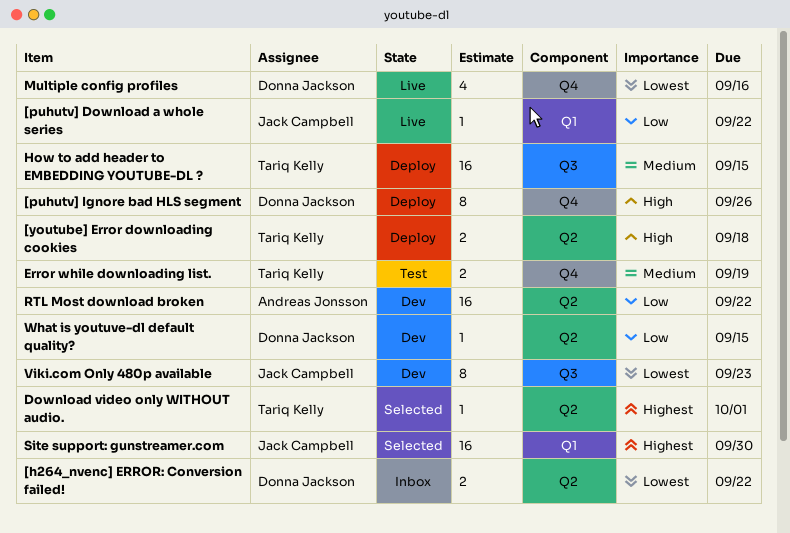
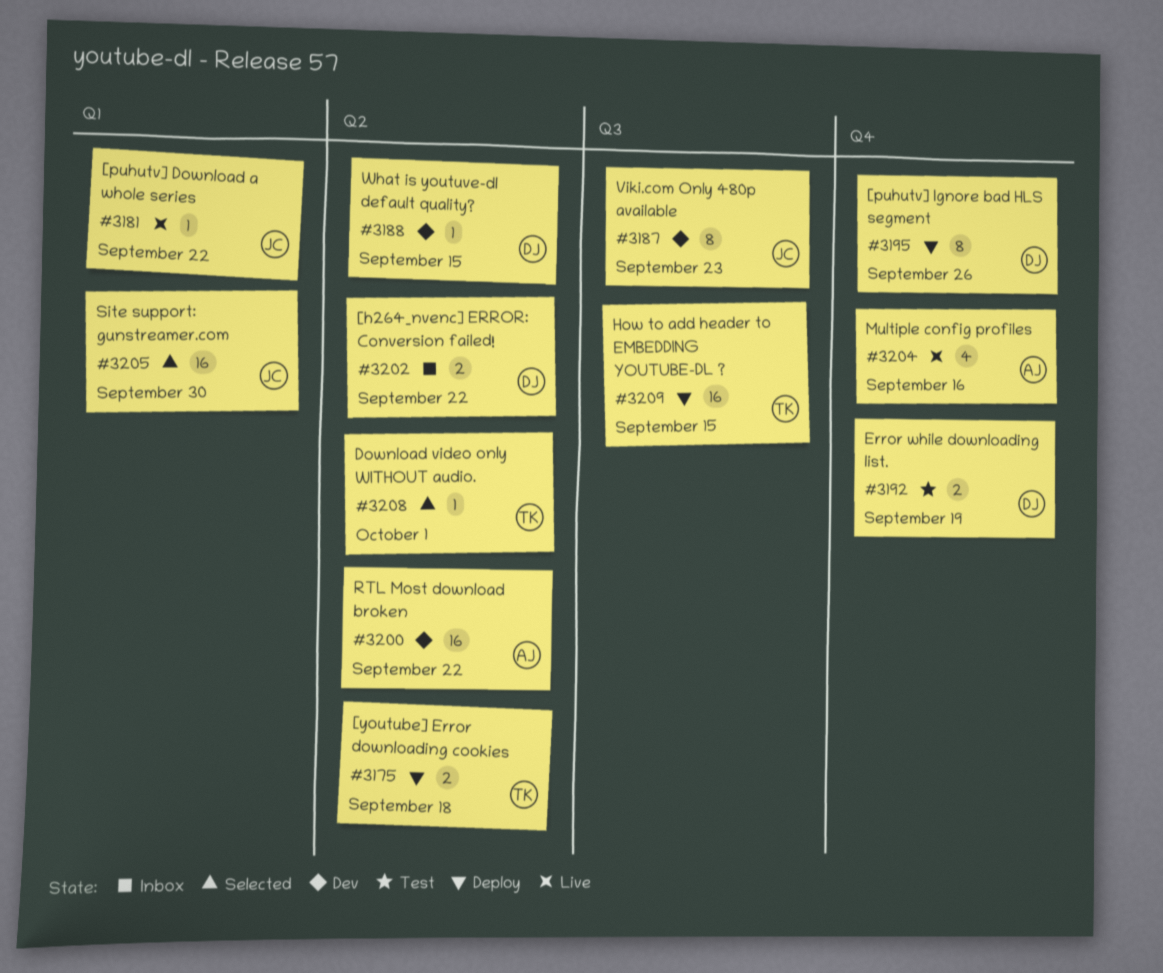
Error while downloading list., owner: Tariq Kelly -> Donna Jackson
Multiple config profiles, owner: Donna Jackson -> Andreas Jonsson

